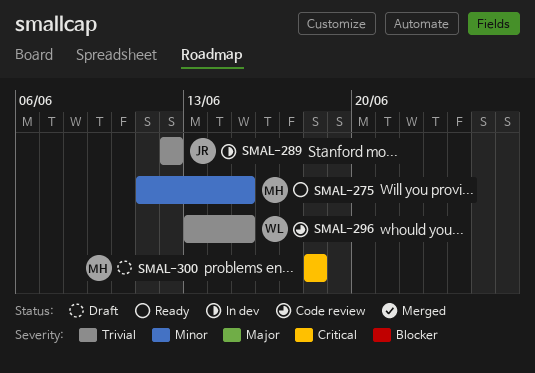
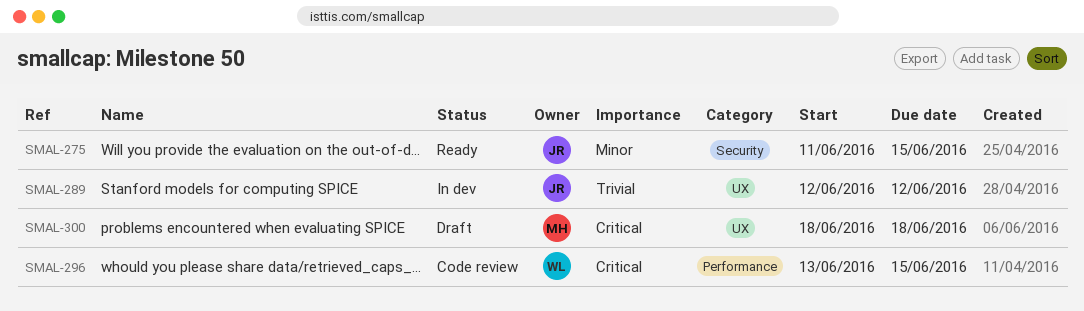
SMAL-275, owner: MH -> JR
SMAL-296, priority: Trivial -> Critical

